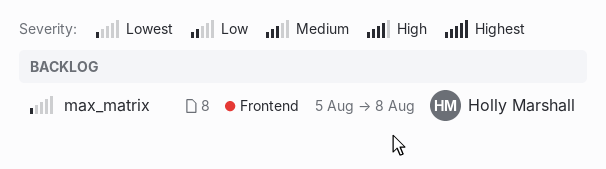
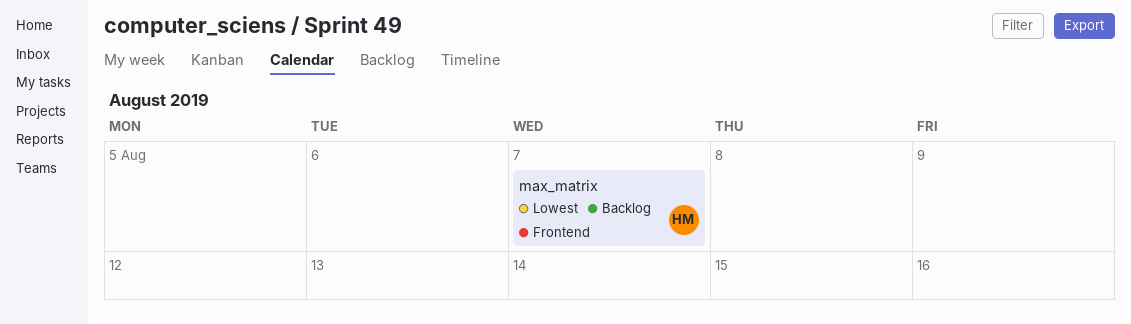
max_matrix, due: Aug 8 -> Aug 7

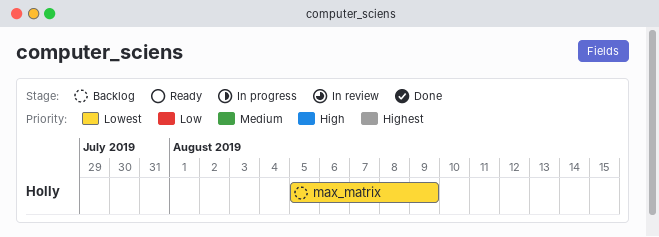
max_matrix, due: Aug 7 -> Aug 9

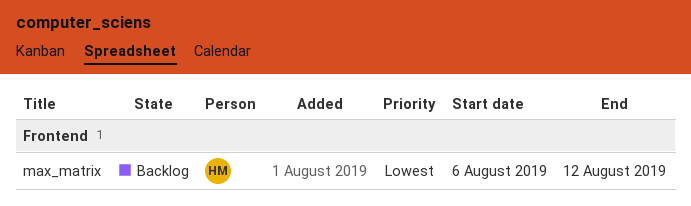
max_matrix, start: Aug 5 -> Aug 6
max_matrix, due: Aug 9 -> Aug 12

